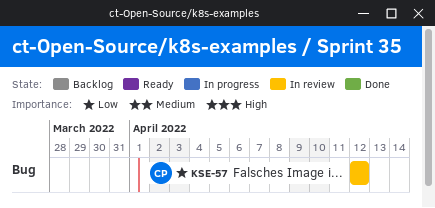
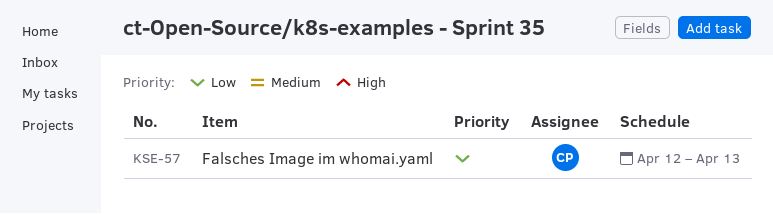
KSE-57, due: Apr 12 -> Apr 13

